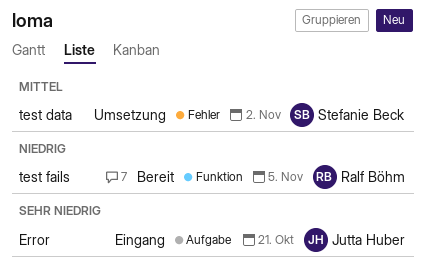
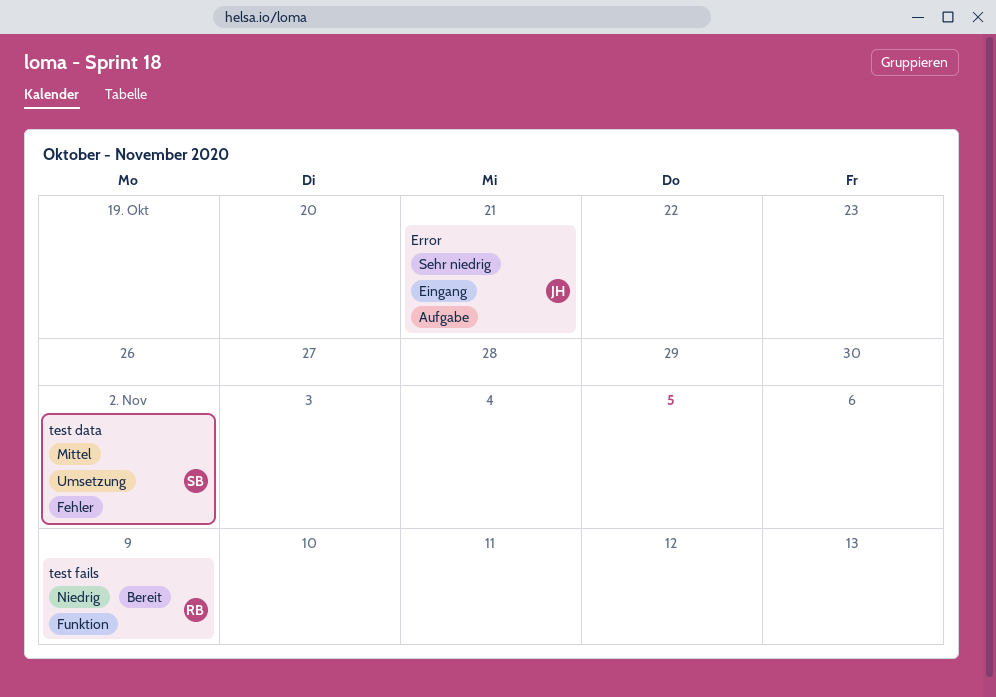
test fails, due: Nov 5 -> Nov 9

